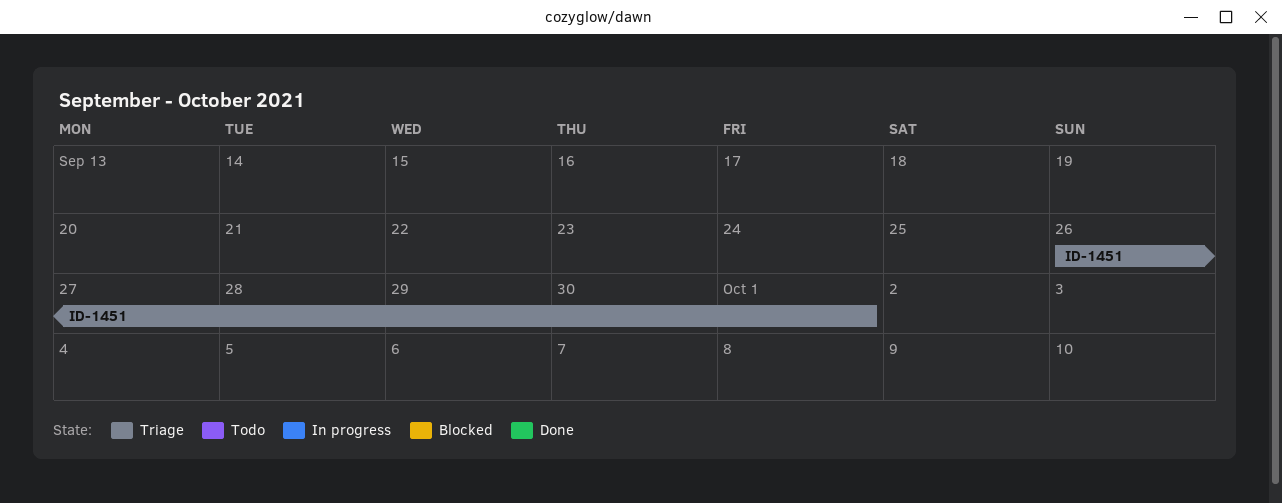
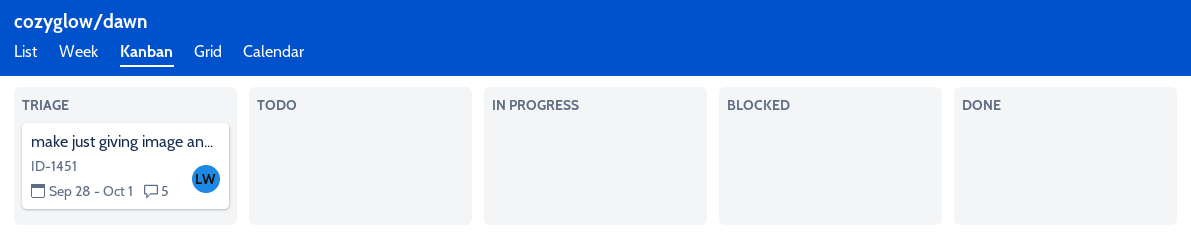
ID-1451, start: Sep 26 -> Sep 28

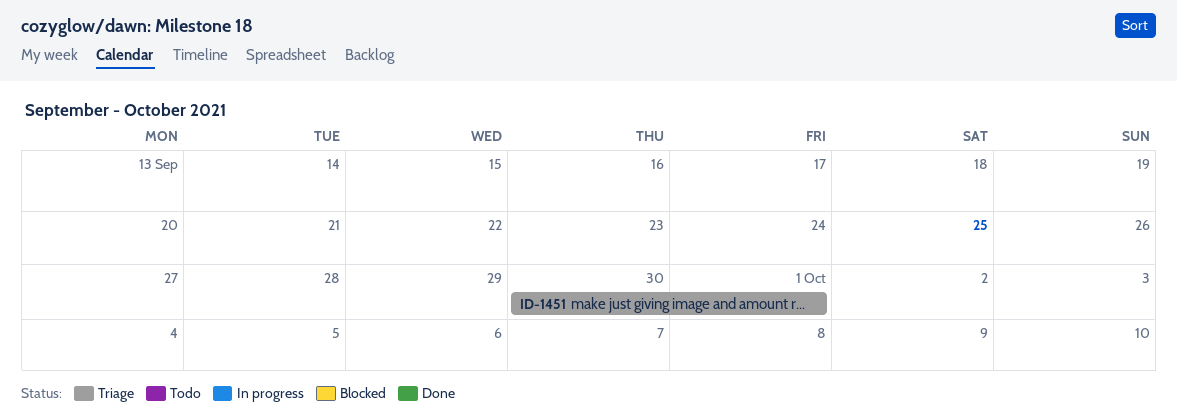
ID-1451, start: Sep 28 -> Sep 30

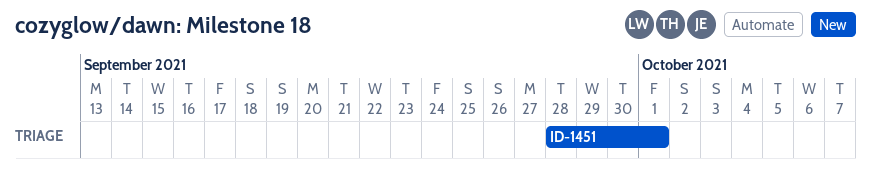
ID-1451, start: Sep 30 -> Sep 28

